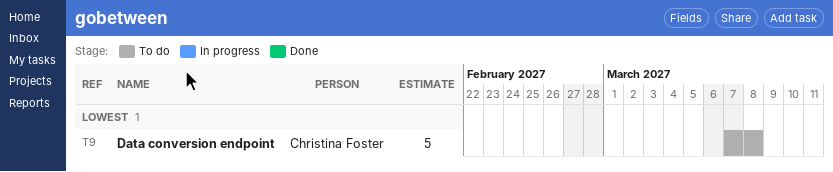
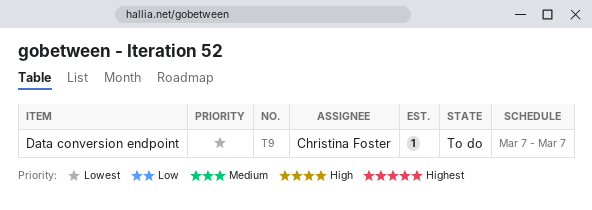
T9, estimate: 5 -> 1
T9, due: Mar 8 -> Mar 7

